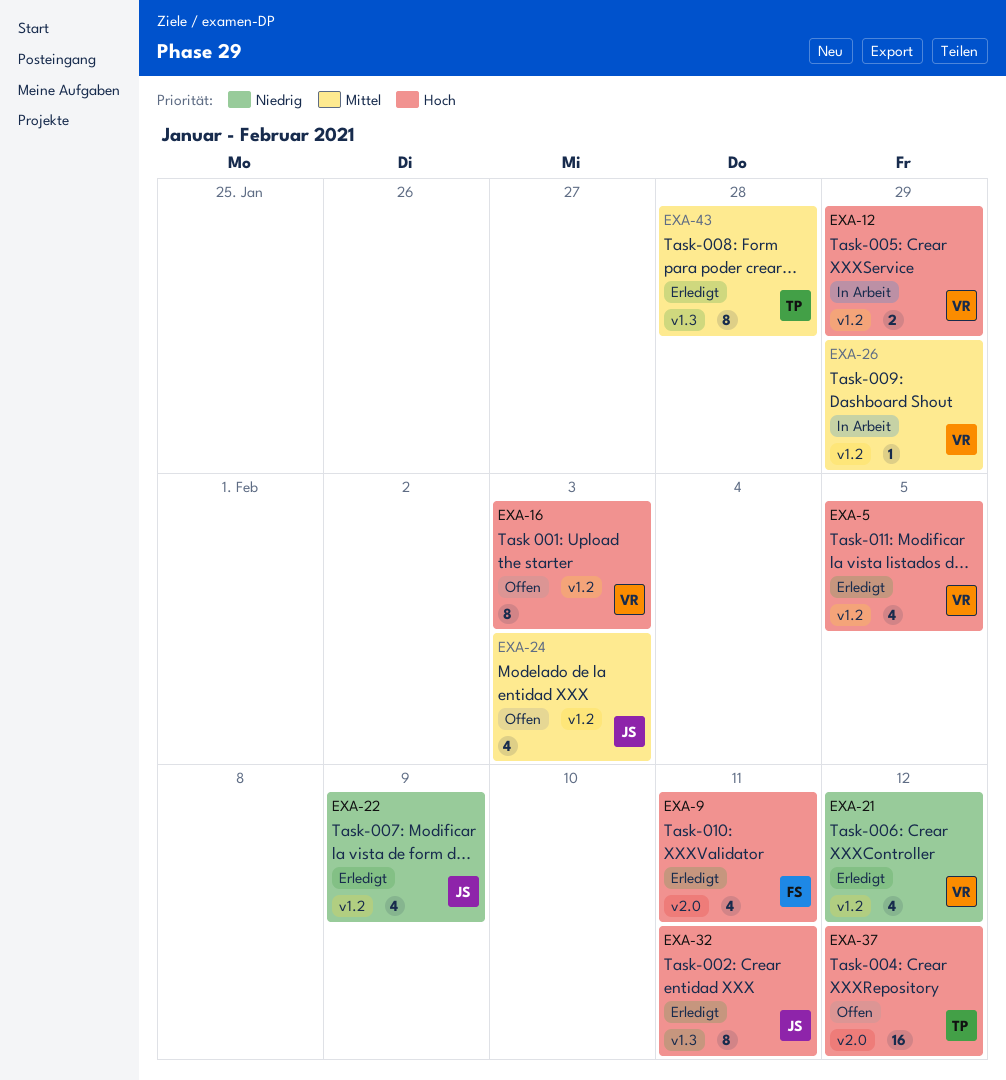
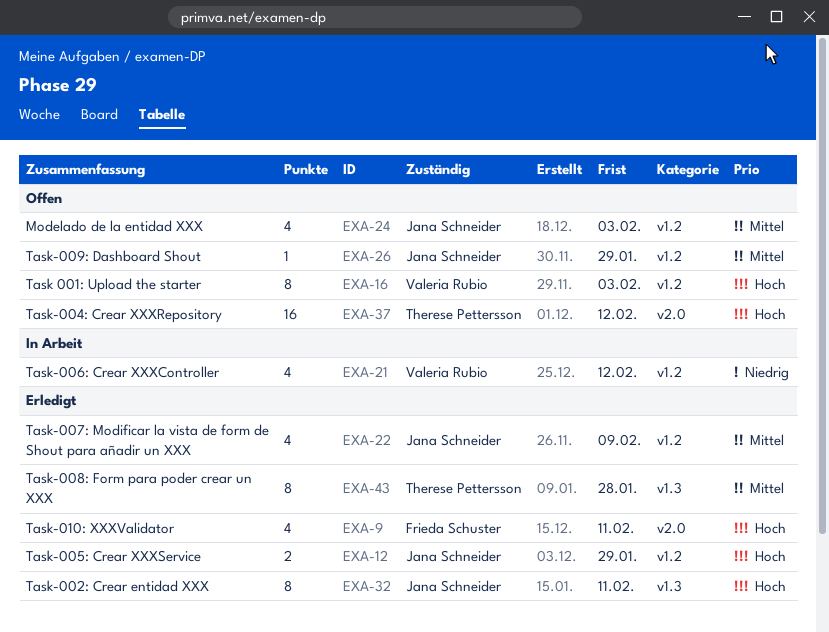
EXA-5: present -> none
EXA-12, status: In Arbeit -> Erledigt
EXA-12, owner: Valeria Rubio -> Jana Schneider
EXA-21, status: Erledigt -> In Arbeit
EXA-22, priority: Niedrig -> Mittel
EXA-26, status: In Arbeit -> Offen
EXA-26, owner: Valeria Rubio -> Jana Schneider

